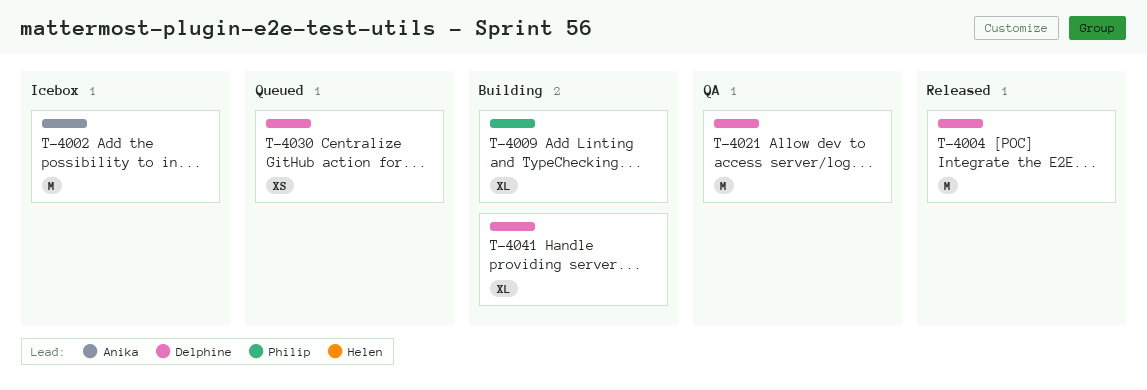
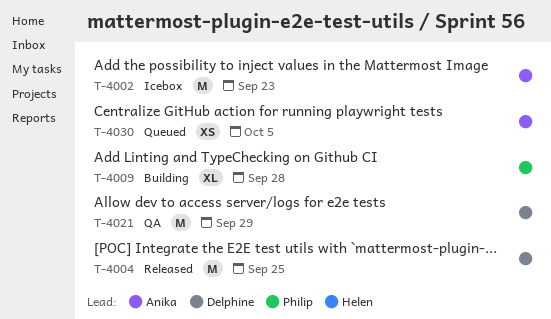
T-4030, owner: Delphine -> Anika
T-4041: present -> none

